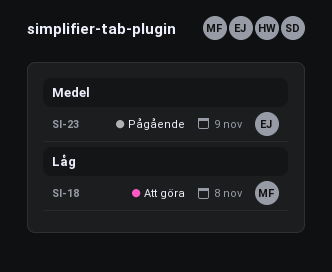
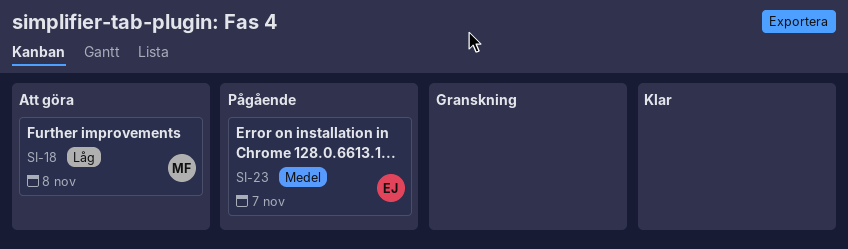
SI-23, due: Nov 9 -> Nov 7

